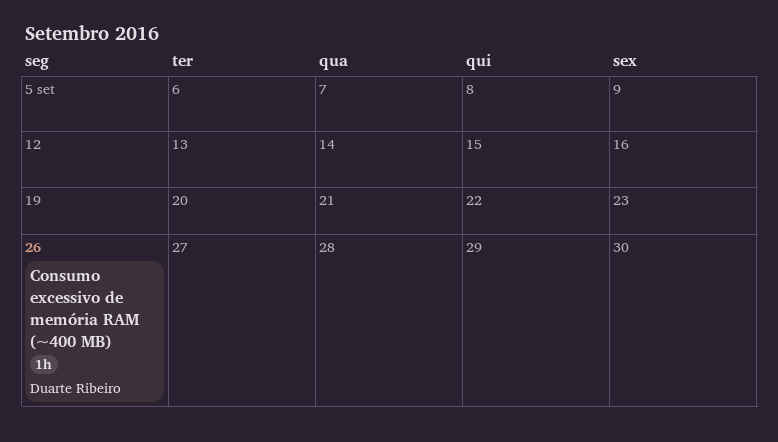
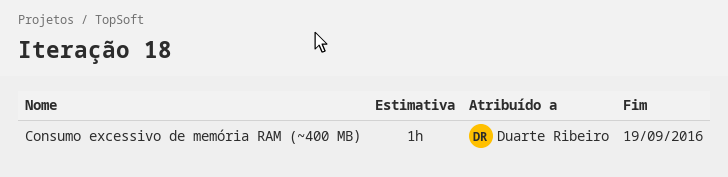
Consumo excessivo de memória RAM (~400 MB), due: Sep 26 -> Sep 19

